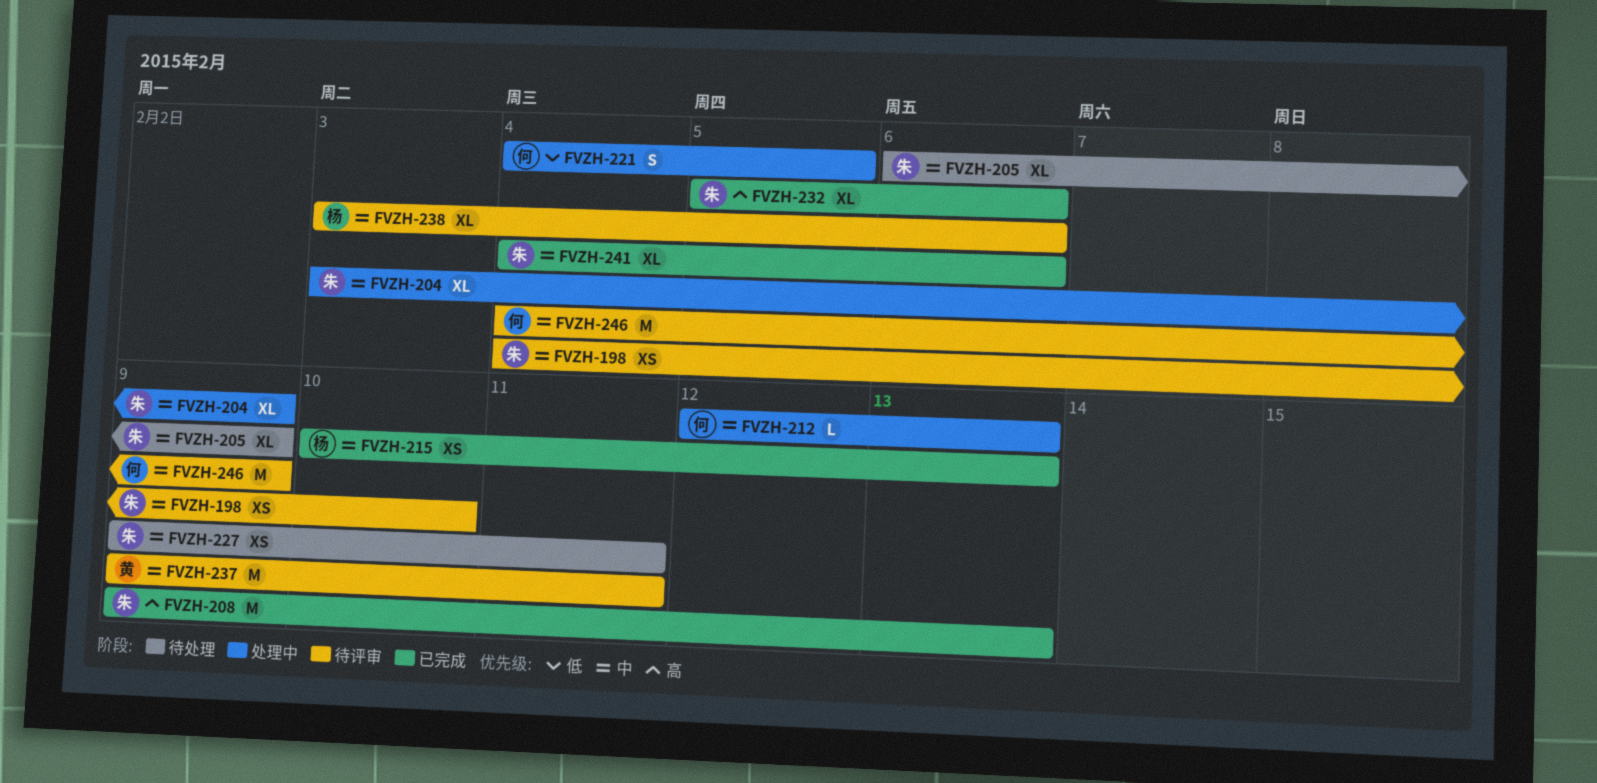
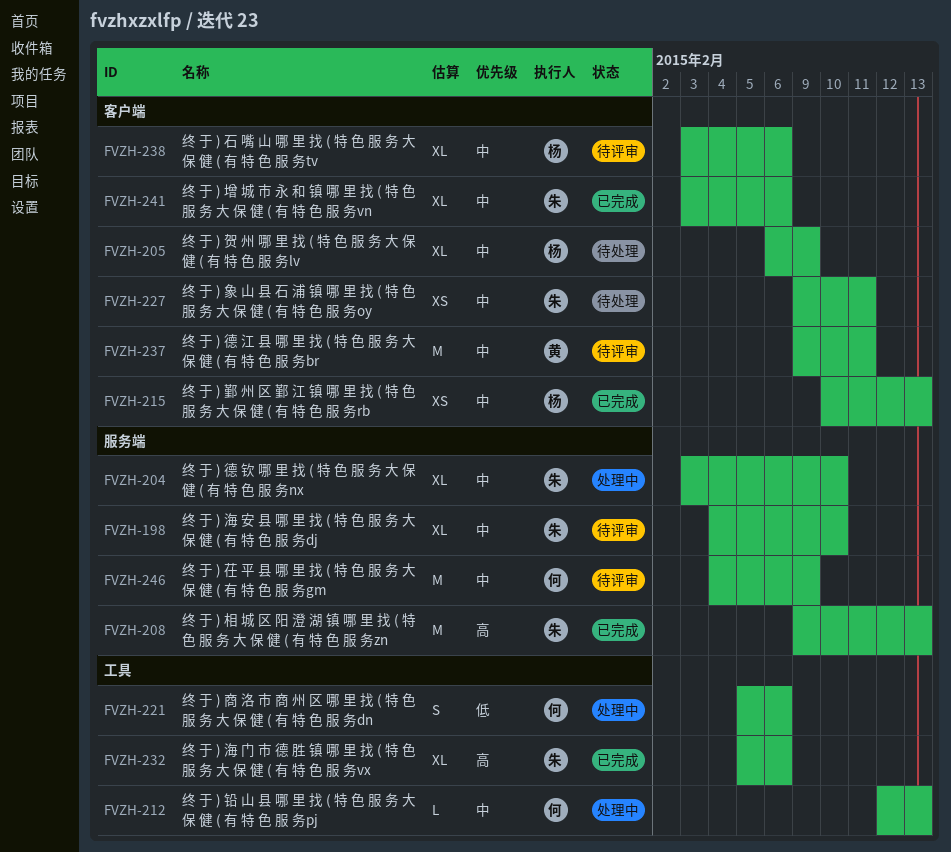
FVZH-198, estimate: XS -> XL
FVZH-204, due: Feb 9 -> Feb 10
FVZH-205, owner: 朱 -> 杨
FVZH-221, start: Feb 4 -> Feb 5
FVZH-221, due: Feb 5 -> Feb 6
FVZH-241, start: Feb 4 -> Feb 3

